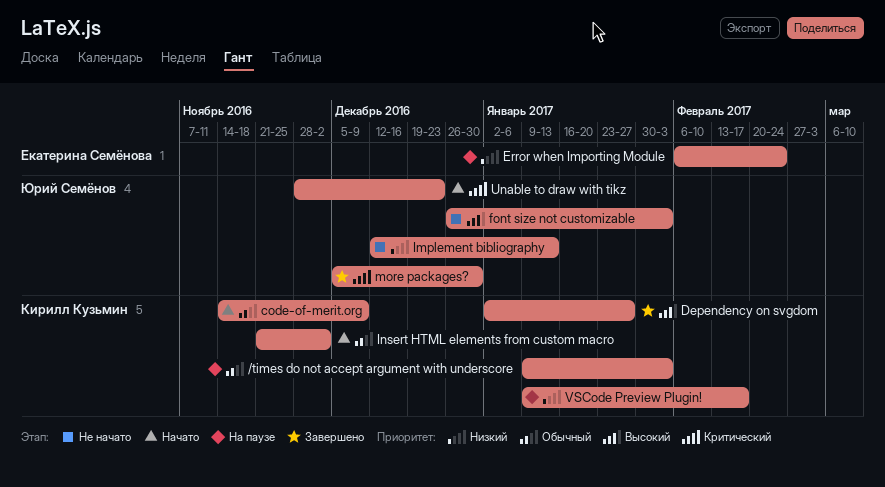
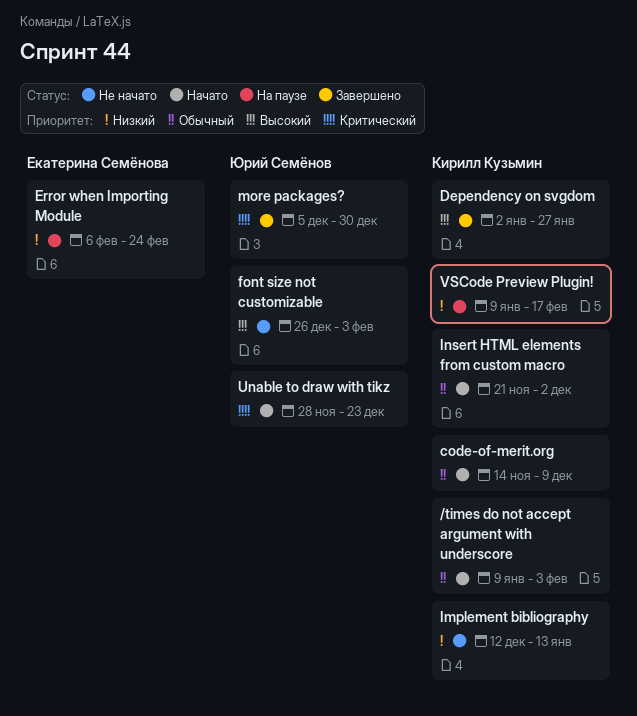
/times do not accept argument with underscore, status: На паузе -> Начато
Implement bibliography, owner: Юрий Семёнов -> Кирилл Кузьмин

